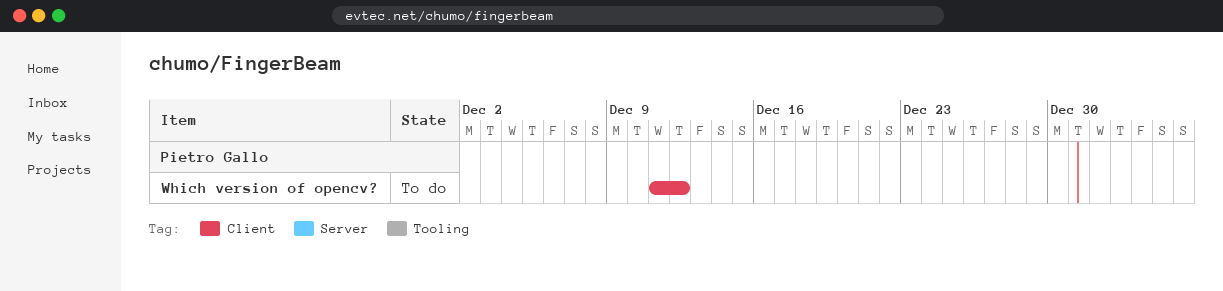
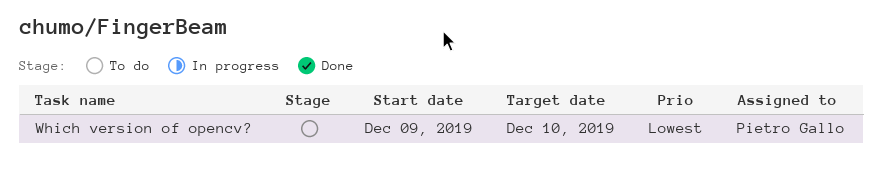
Which version of opencv?, start: Dec 11 -> Dec 9
Which version of opencv?, due: Dec 12 -> Dec 10

